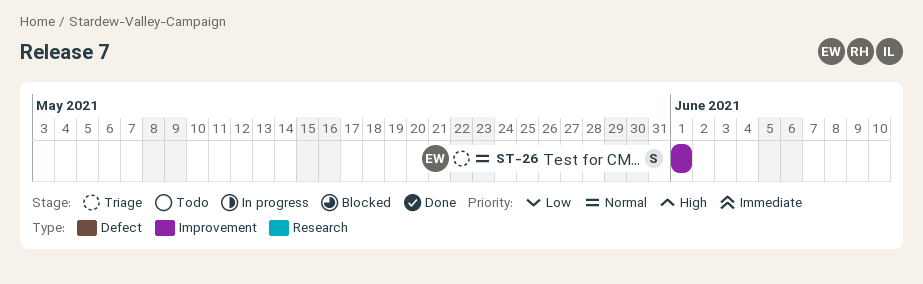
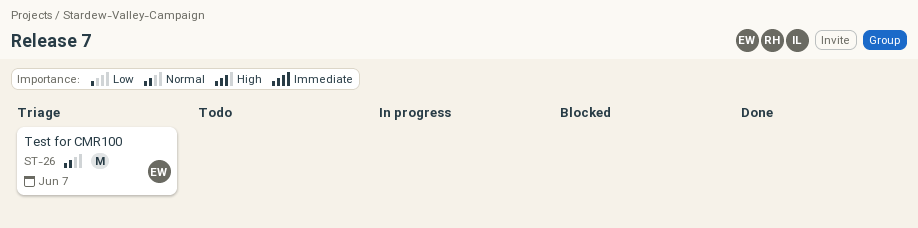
ST-26, estimate: S -> M
ST-26, due: Jun 1 -> Jun 7

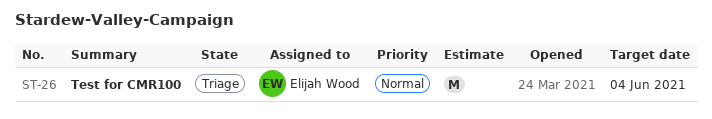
ST-26, due: Jun 7 -> Jun 4

